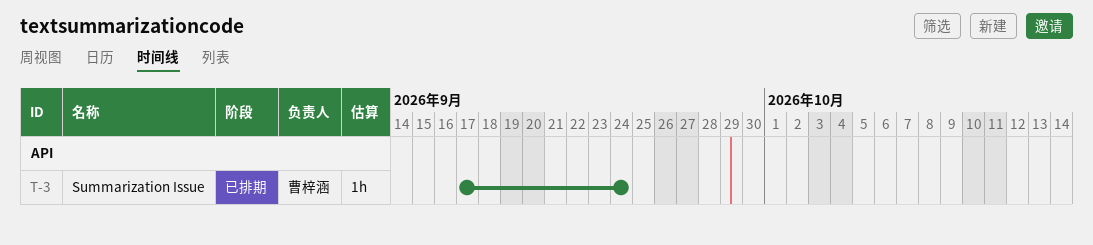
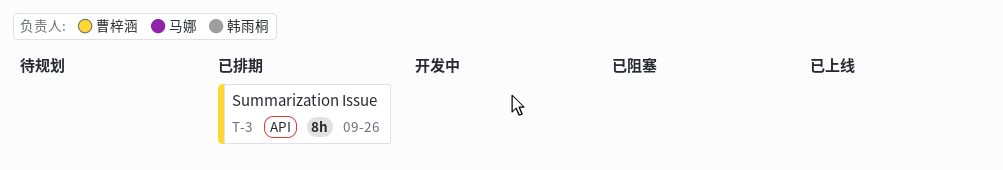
T-3, estimate: 1h -> 8h
T-3, due: Sep 24 -> Sep 26

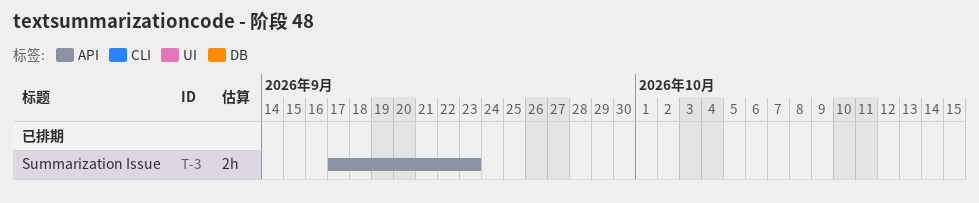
T-3, estimate: 8h -> 2h
T-3, due: Sep 26 -> Sep 23

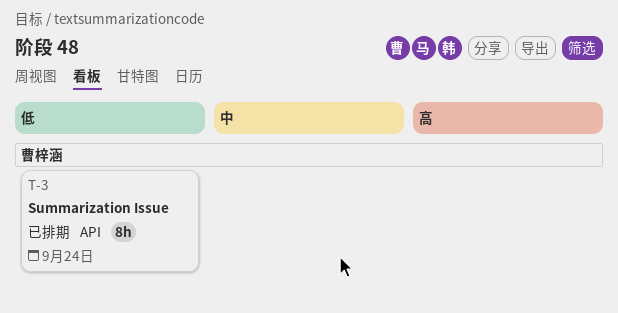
T-3, estimate: 2h -> 8h
T-3, due: Sep 23 -> Sep 24

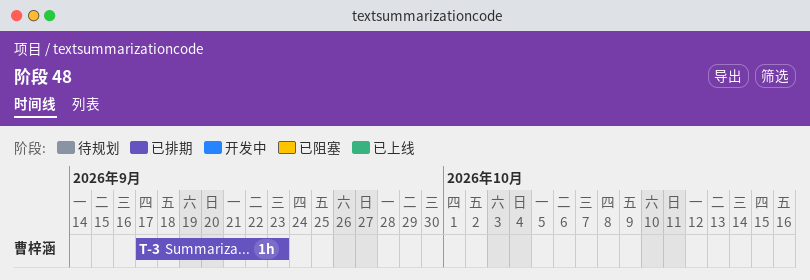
T-3, estimate: 8h -> 1h
T-3, due: Sep 24 -> Sep 23

